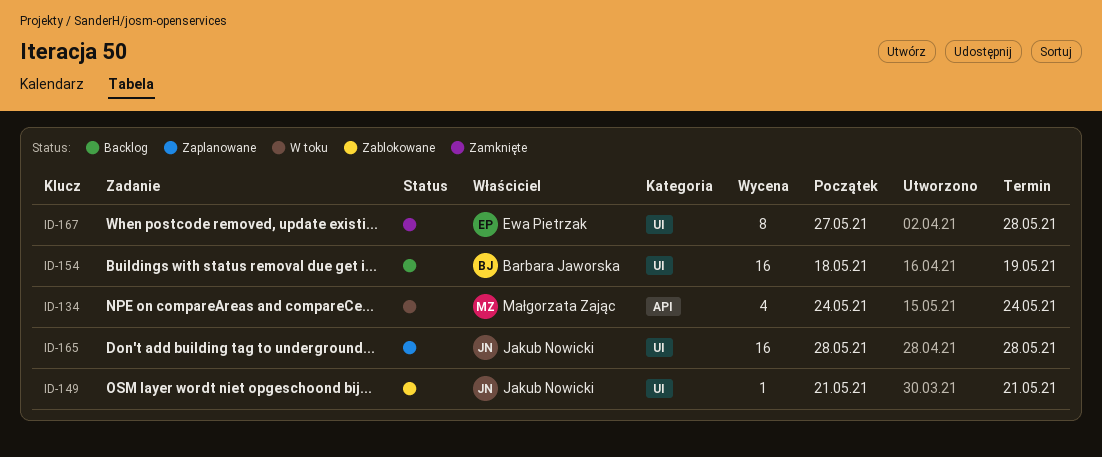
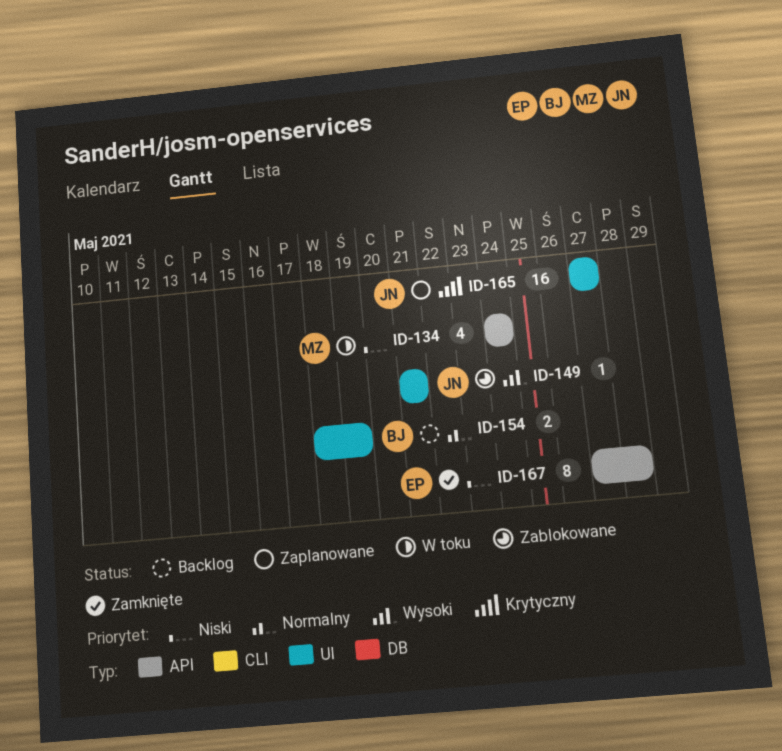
ID-154, estimate: 16 -> 2
ID-165, start: May 28 -> May 27
ID-165, due: May 28 -> May 27
ID-167, label: UI -> API

